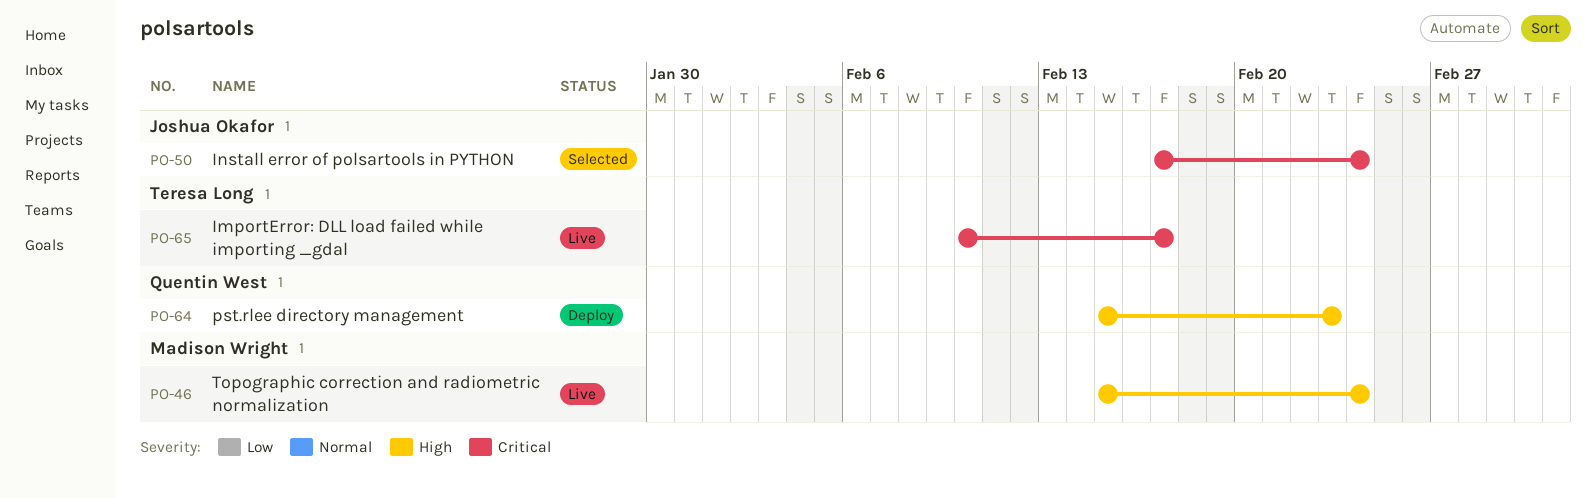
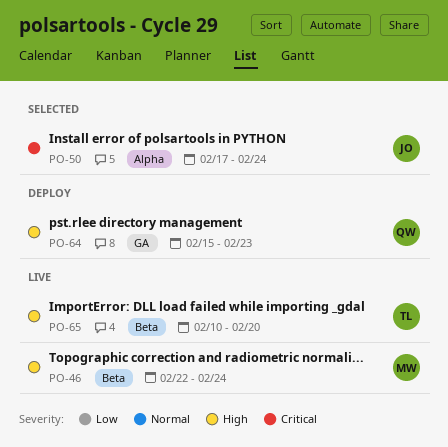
PO-46, start: Feb 15 -> Feb 22
PO-65, priority: Critical -> High
PO-65, due: Feb 17 -> Feb 20

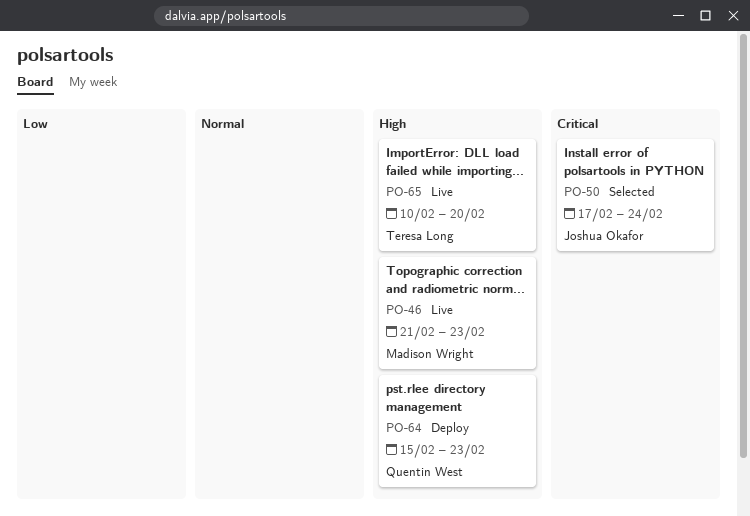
PO-46, start: Feb 22 -> Feb 21
PO-46, due: Feb 24 -> Feb 23

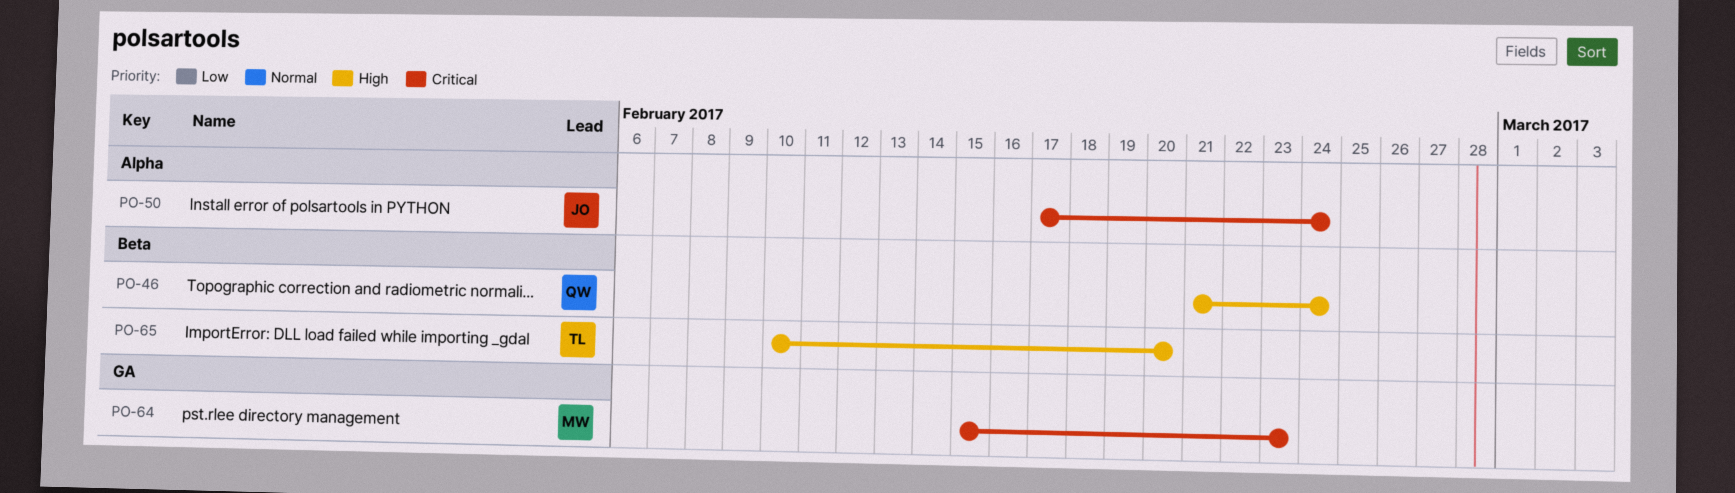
PO-46, owner: Madison Wright -> Quentin West
PO-46, due: Feb 23 -> Feb 24
PO-64, owner: Quentin West -> Madison Wright
PO-64, priority: High -> Critical

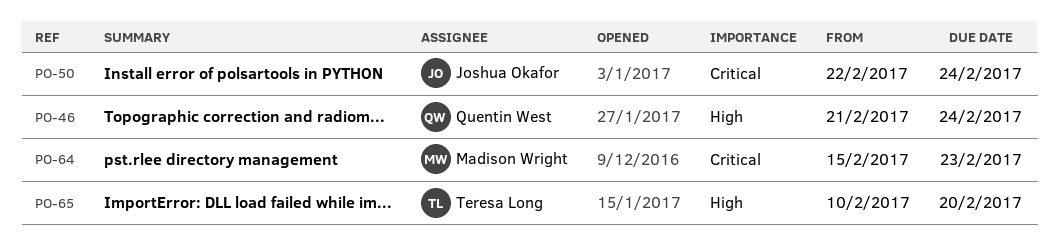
PO-50, start: Feb 17 -> Feb 22

